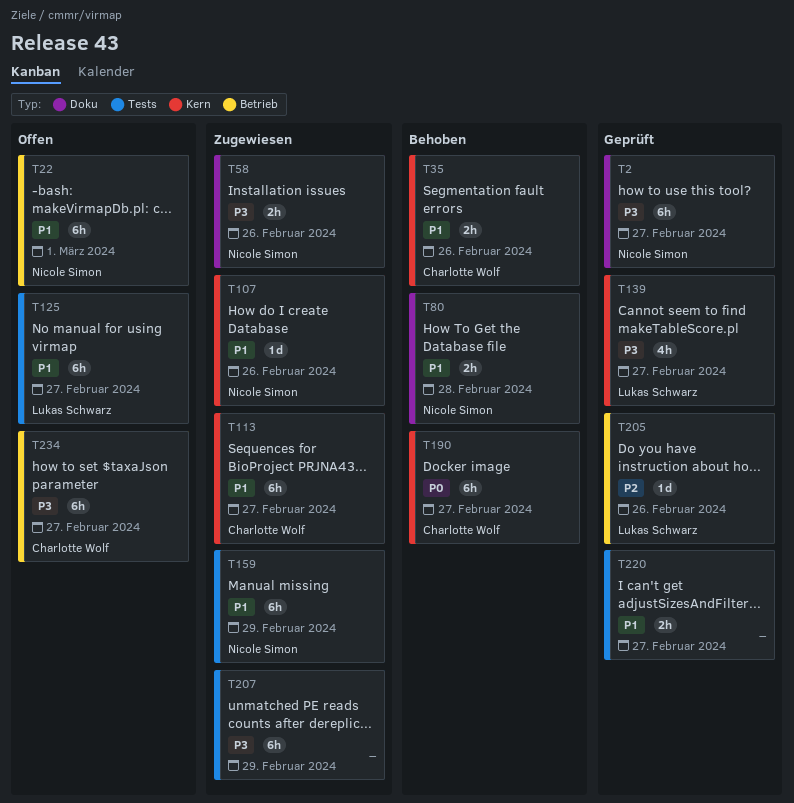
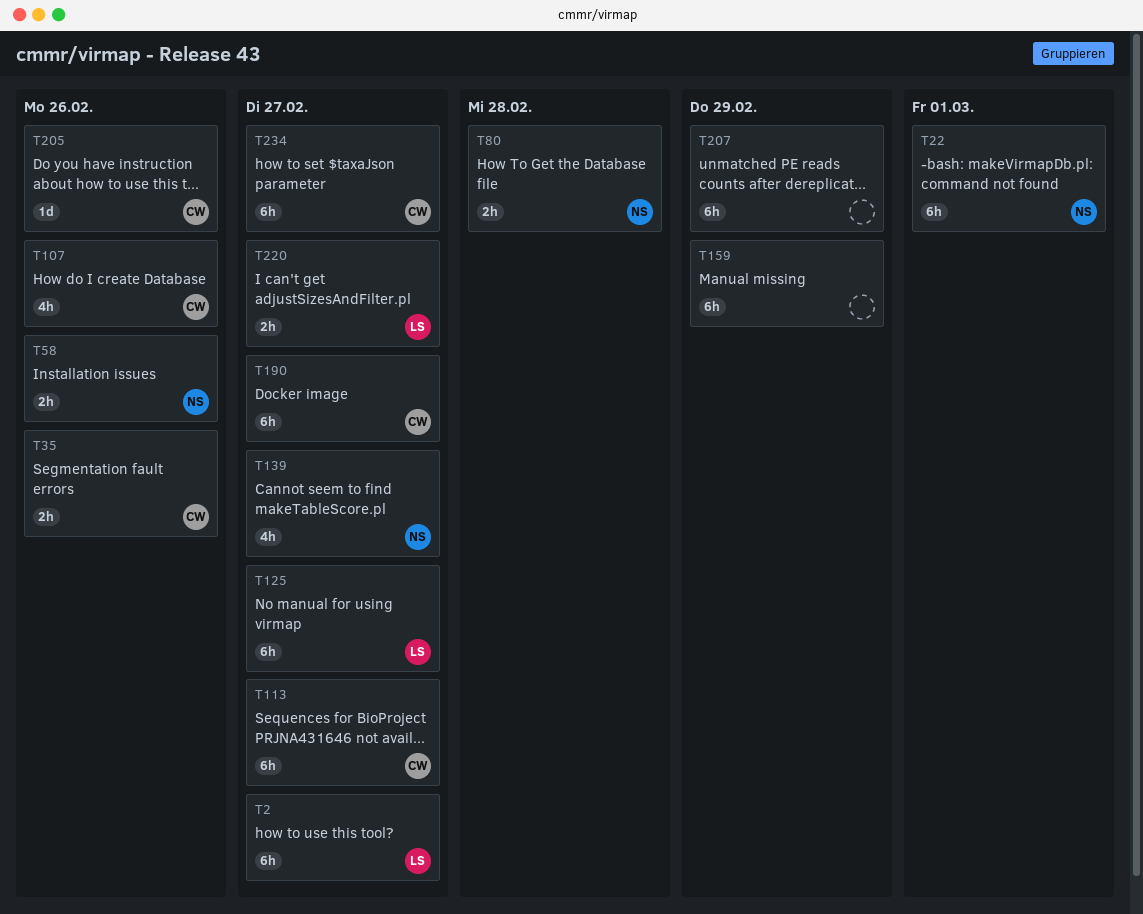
T2, owner: Nicole Simon -> Lukas Schwarz
T107, owner: Nicole Simon -> Charlotte Wolf
T107, estimate: 1d -> 4h
T139, owner: Lukas Schwarz -> Nicole Simon
T159, owner: Nicole Simon -> none
T205, owner: Lukas Schwarz -> Charlotte Wolf
T220, owner: none -> Lukas Schwarz

